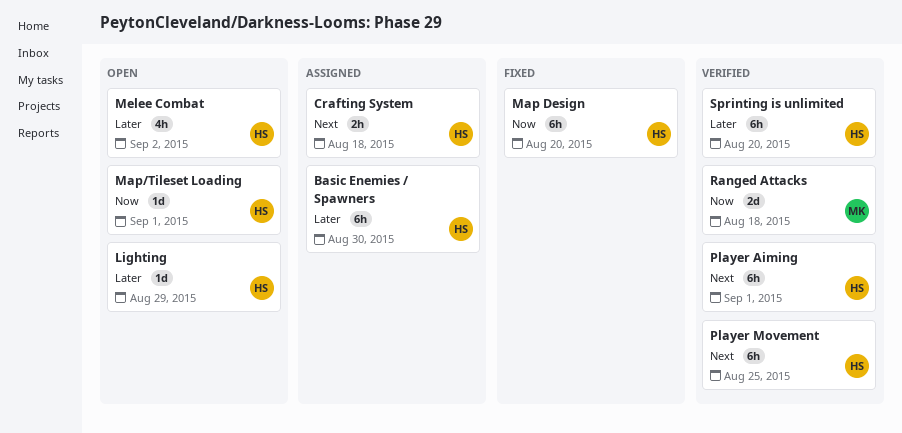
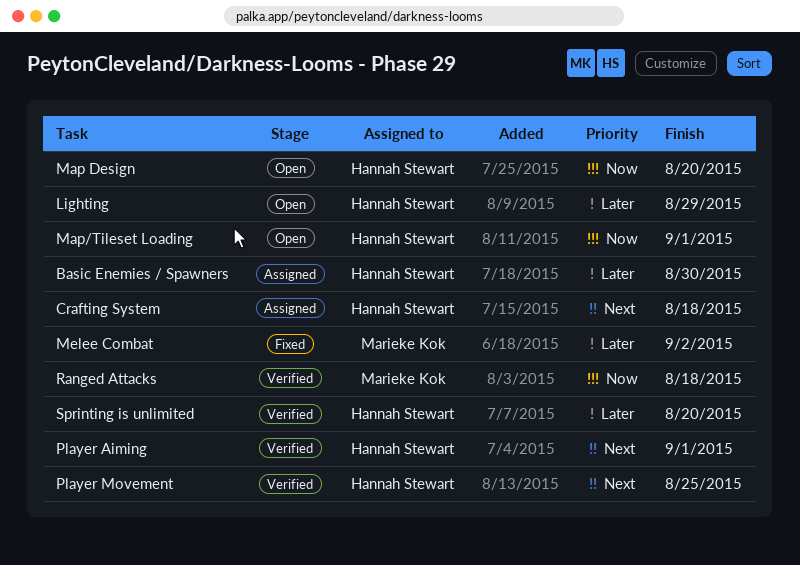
Map Design, status: Fixed -> Open
Melee Combat, status: Open -> Fixed
Melee Combat, owner: Hannah Stewart -> Marieke Kok

